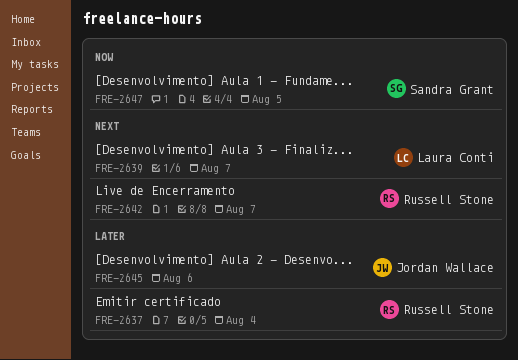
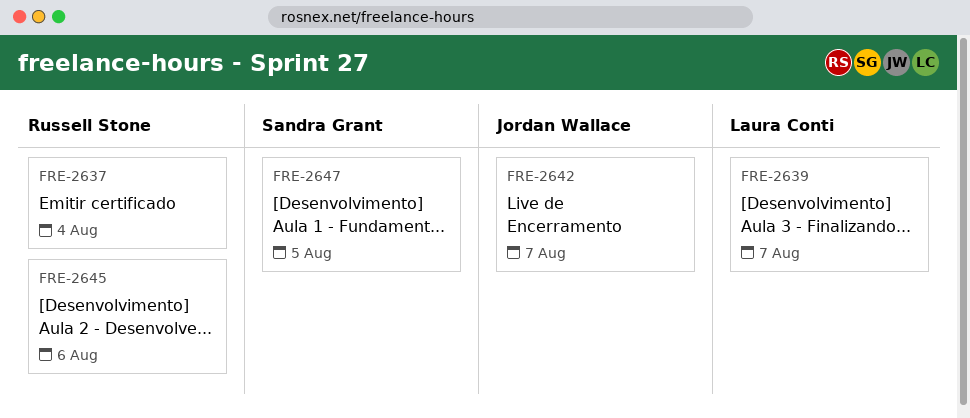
FRE-2642, owner: Russell Stone -> Jordan Wallace
FRE-2645, owner: Jordan Wallace -> Russell Stone

